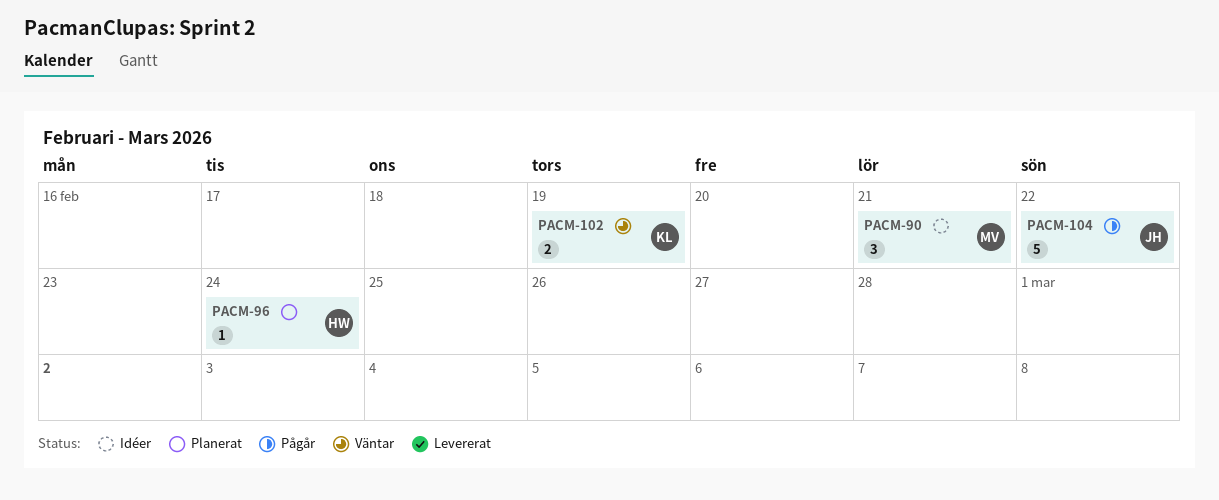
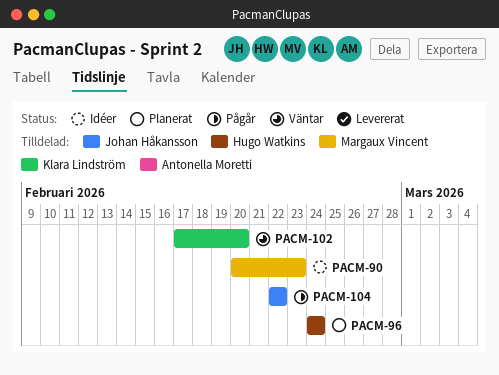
PACM-90, due: Feb 21 -> Feb 23
PACM-102, due: Feb 19 -> Feb 20

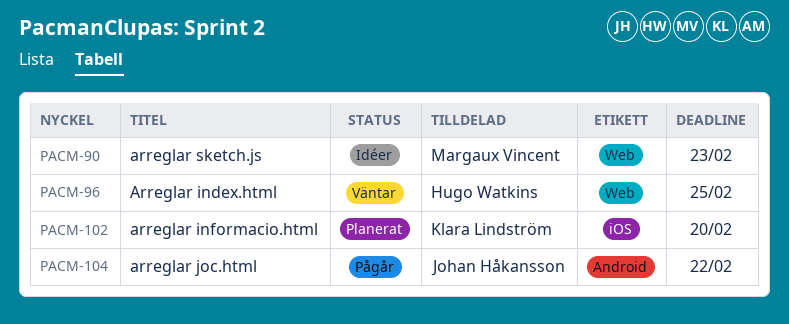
PACM-96, status: Planerat -> Väntar
PACM-96, due: Feb 24 -> Feb 25
PACM-102, status: Väntar -> Planerat

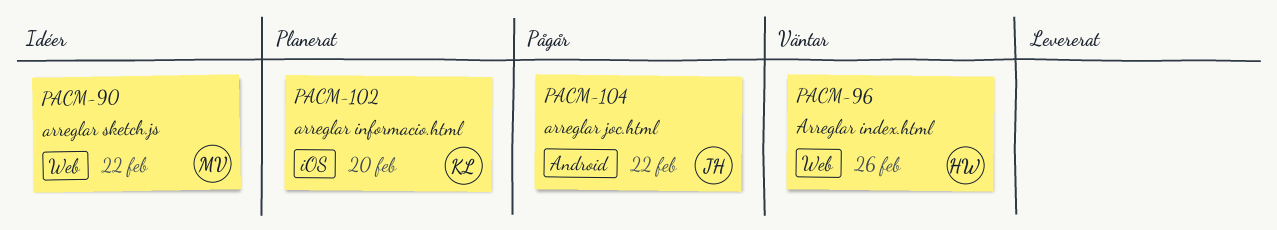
PACM-90, due: Feb 23 -> Feb 22
PACM-96, due: Feb 25 -> Feb 26

